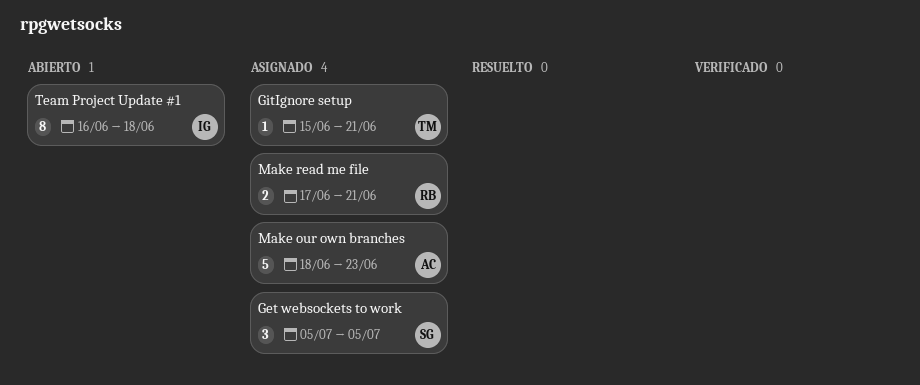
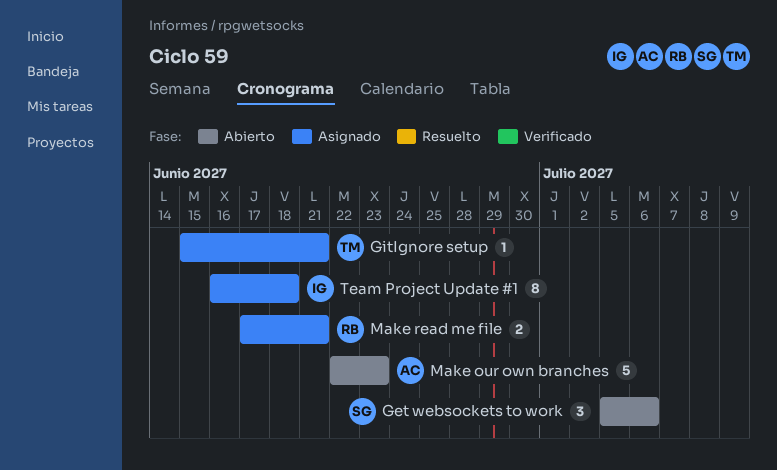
Get websockets to work, status: Asignado -> Abierto
Get websockets to work, due: Jul 5 -> Jul 6
Make our own branches, status: Asignado -> Abierto
Make our own branches, start: Jun 18 -> Jun 22
Team Project Update #1, status: Abierto -> Asignado

